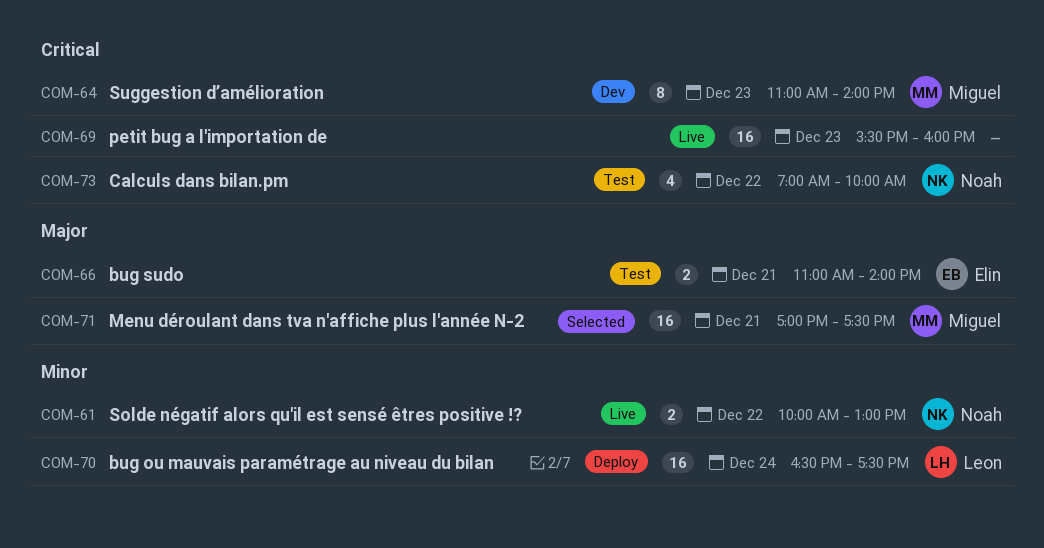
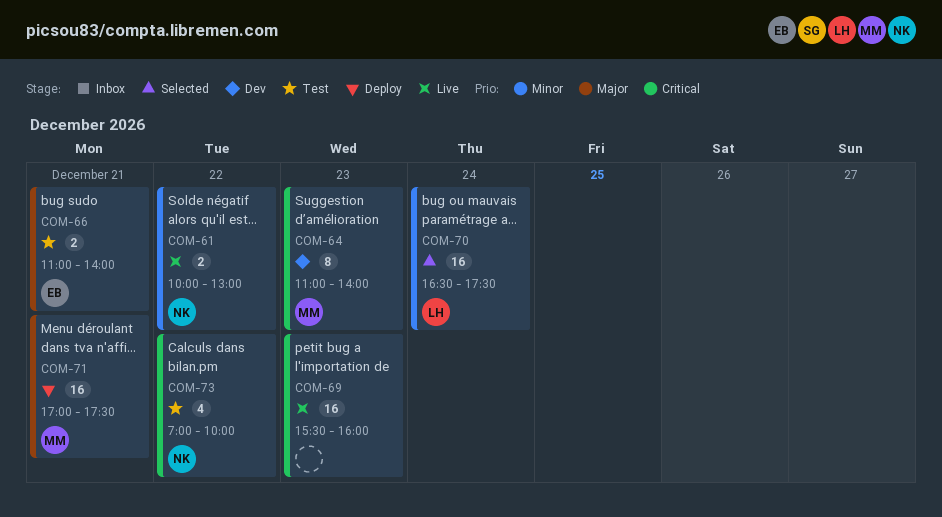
COM-70, status: Deploy -> Selected
COM-71, status: Selected -> Deploy

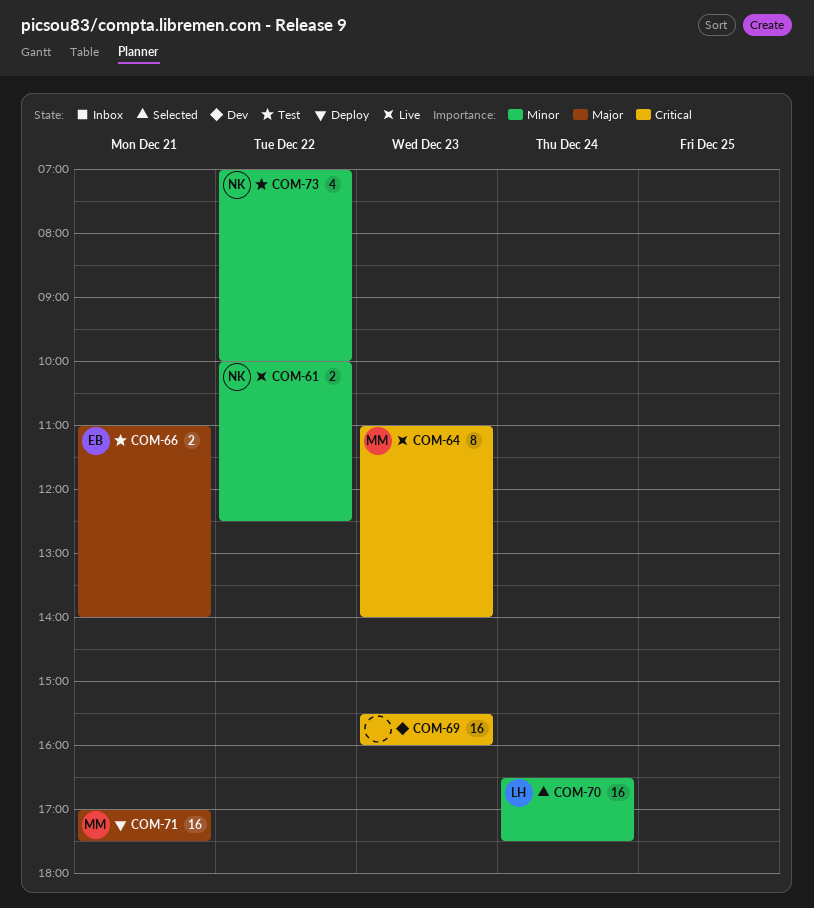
COM-61, ends: 13:00 -> 12:30
COM-64, status: Dev -> Live
COM-69, status: Live -> Dev
COM-73, priority: Critical -> Minor

